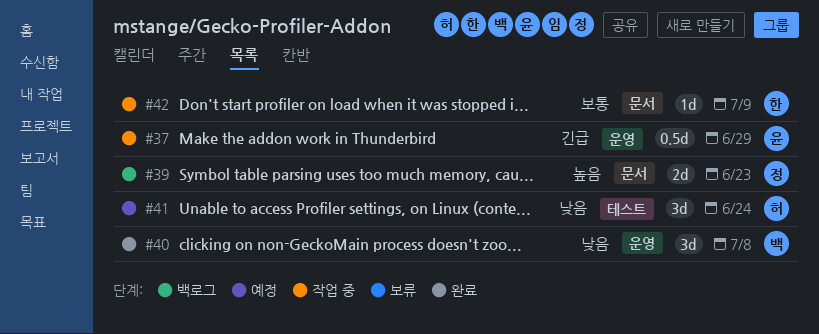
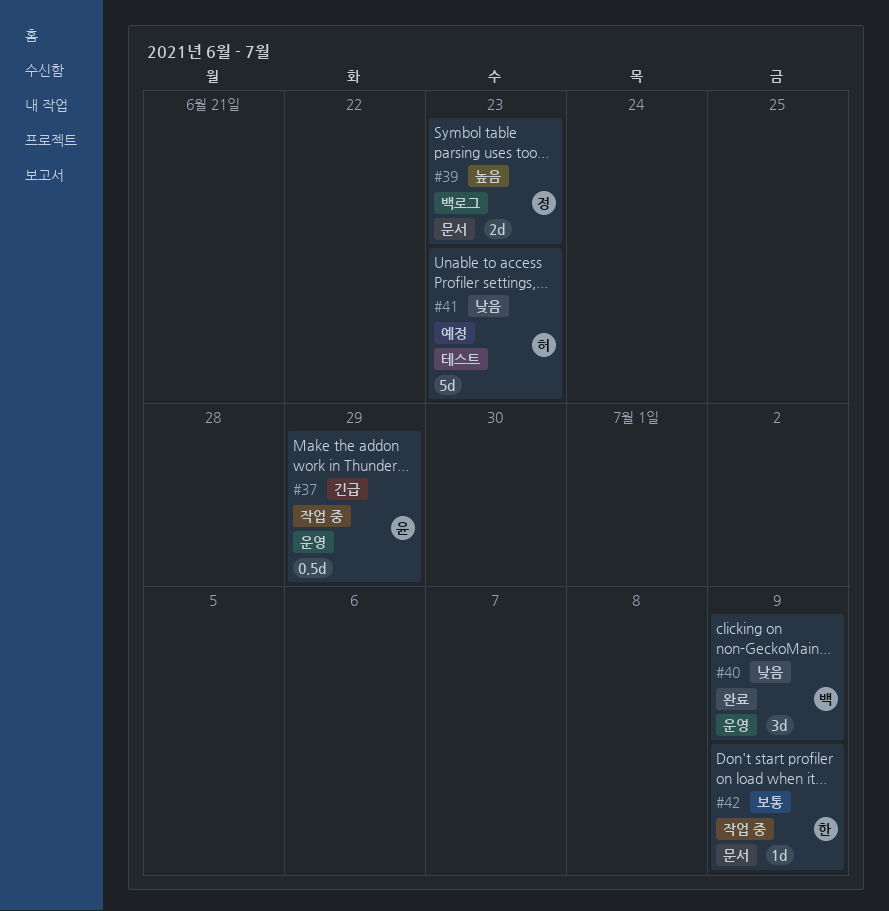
#40, due: Jul 8 -> Jul 9
#41, estimate: 3d -> 5d
#41, due: Jun 24 -> Jun 23

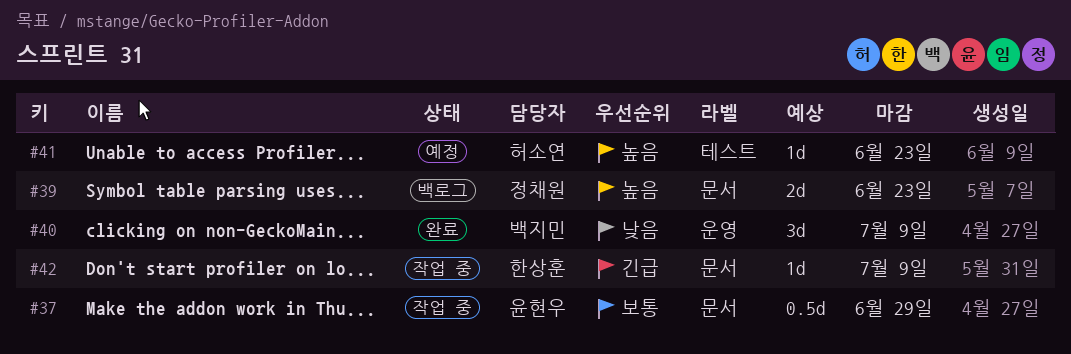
#37, priority: 긴급 -> 보통
#37, label: 운영 -> 문서
#41, priority: 낮음 -> 높음
#41, estimate: 5d -> 1d
#42, priority: 보통 -> 긴급

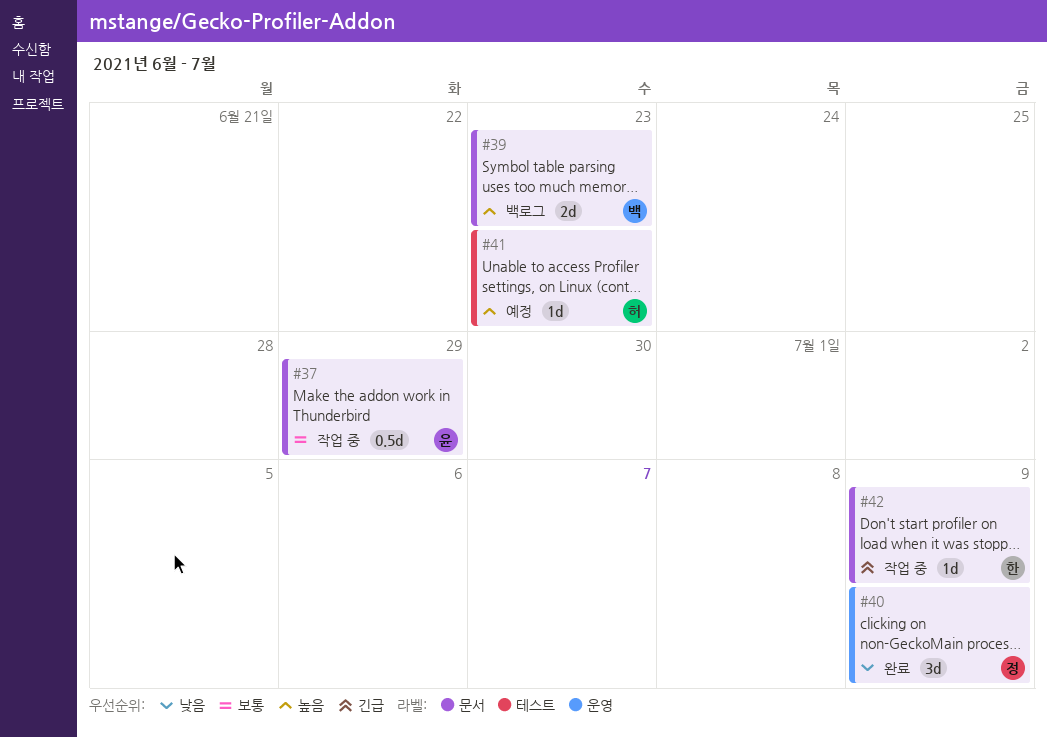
#39, owner: 정채원 -> 백지민
#40, owner: 백지민 -> 정채원

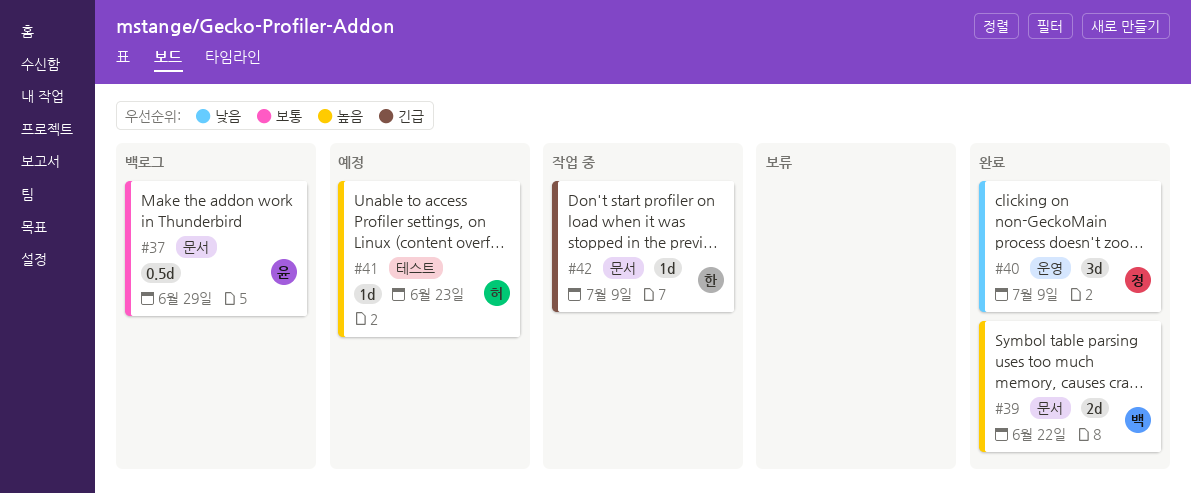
#37, status: 작업 중 -> 백로그
#39, status: 백로그 -> 완료
#39, due: Jun 23 -> Jun 22

